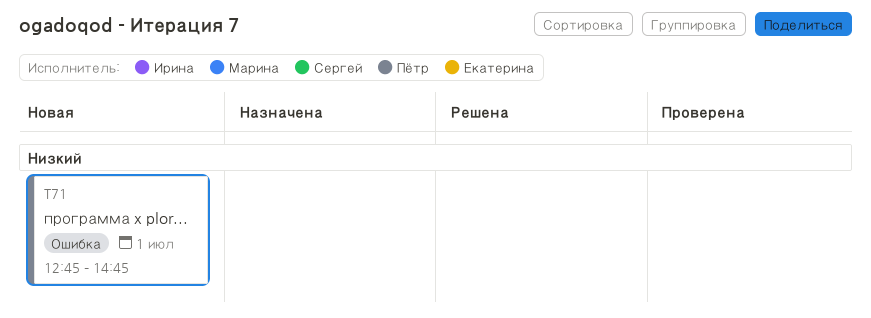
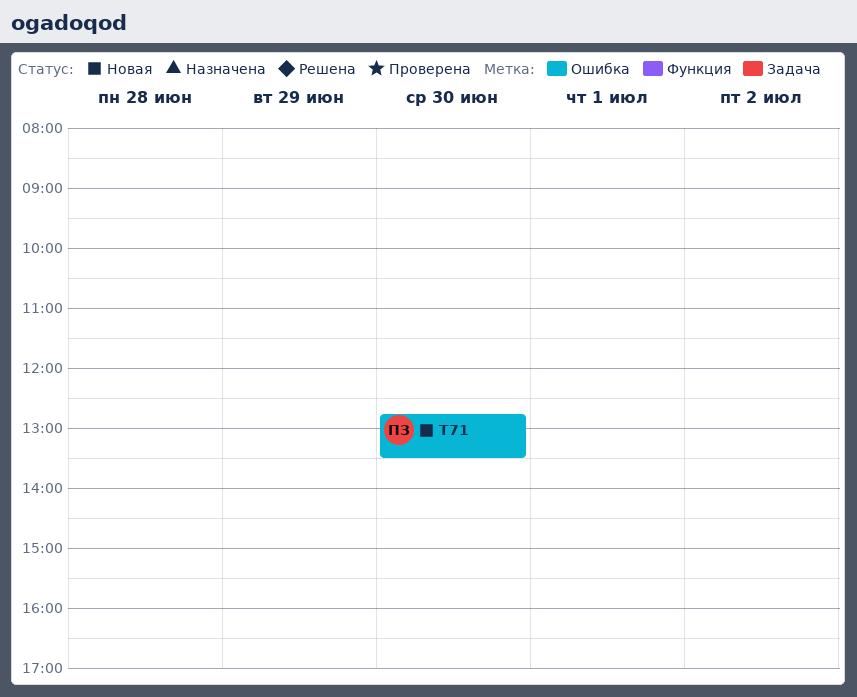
T71, day: Jul 1 -> Jun 30
T71, ends: 14:45 -> 13:30

